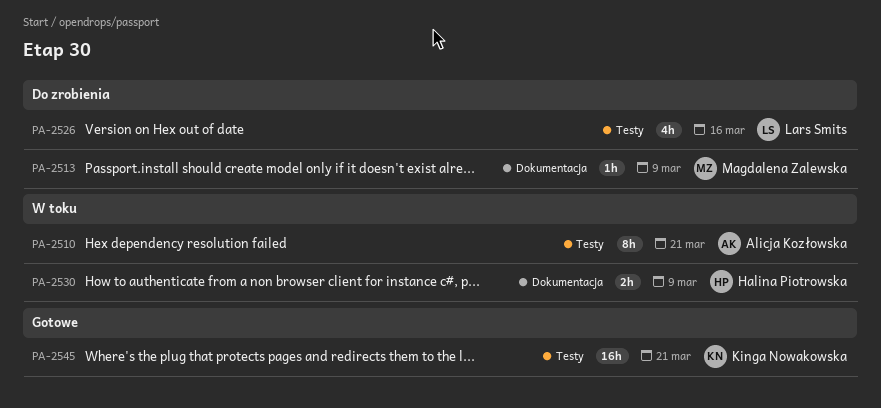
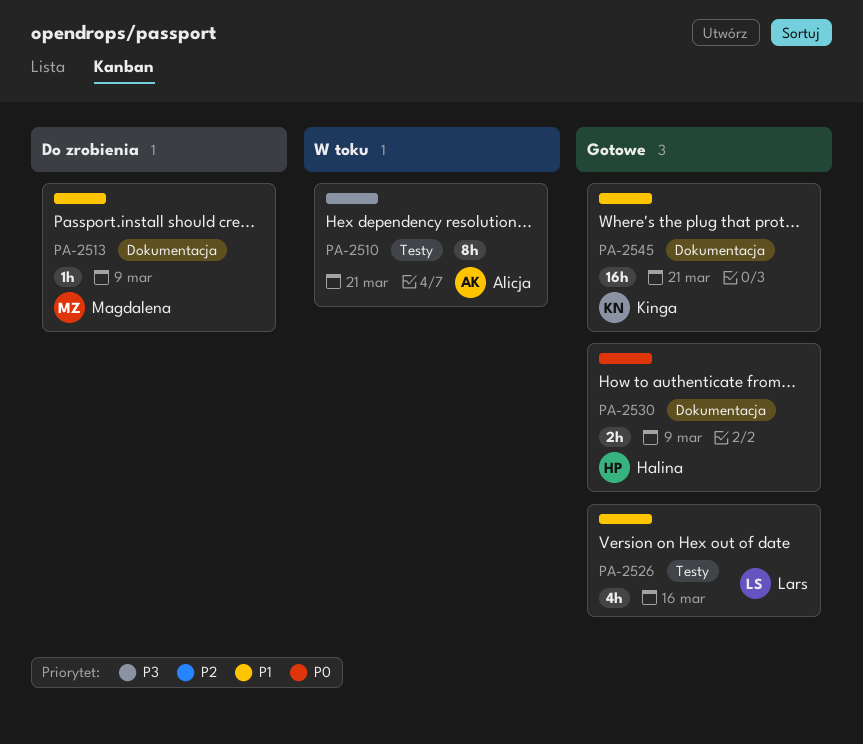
PA-2526, status: Do zrobienia -> Gotowe
PA-2530, status: W toku -> Gotowe
PA-2545, label: Testy -> Dokumentacja

